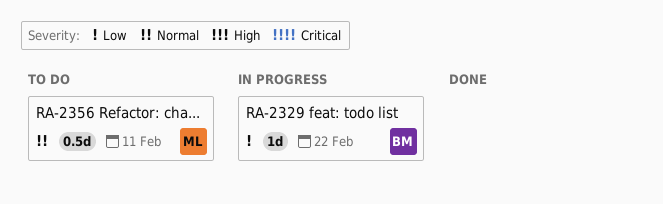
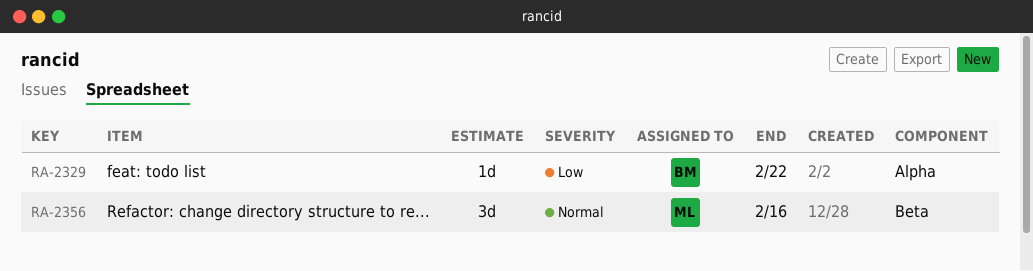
RA-2356, estimate: 0.5d -> 3d
RA-2356, due: Feb 11 -> Feb 16

